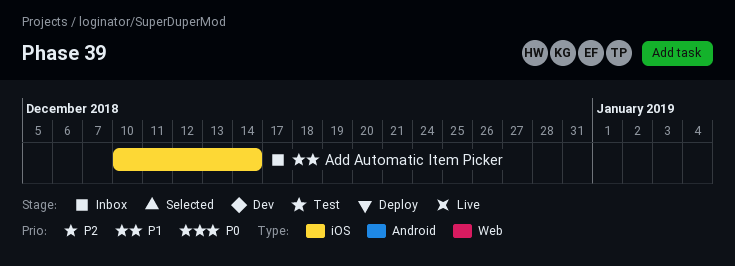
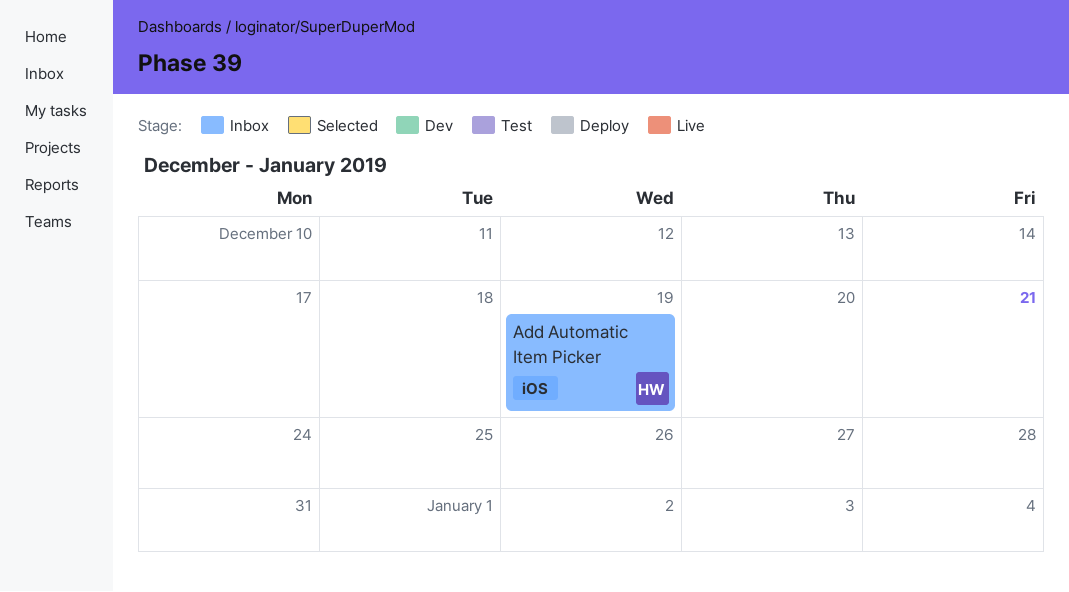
Add Automatic Item Picker, due: Dec 14 -> Dec 19

